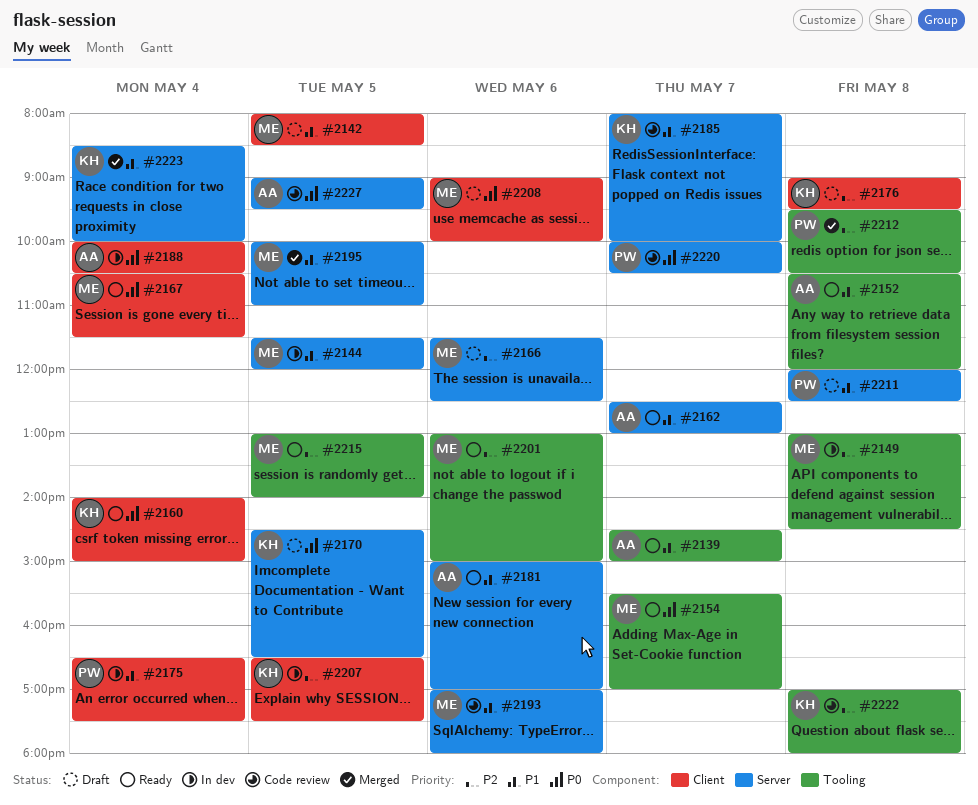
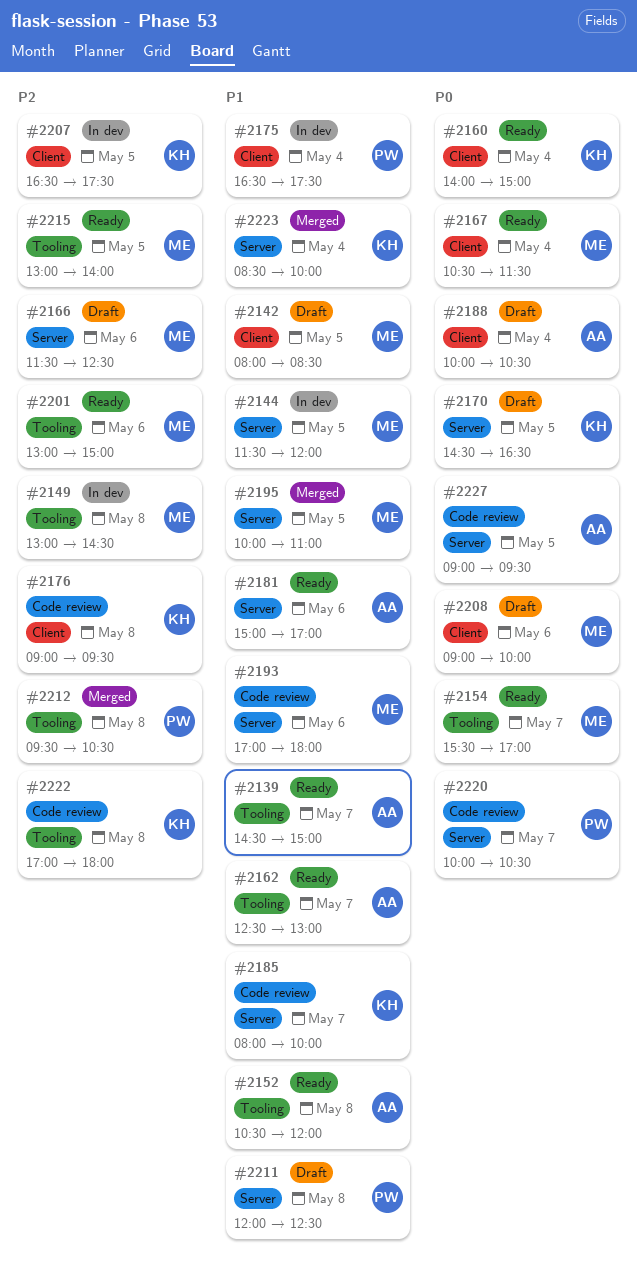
#2162, label: Server -> Tooling
#2176, status: Draft -> Code review
#2188, status: In dev -> Draft

